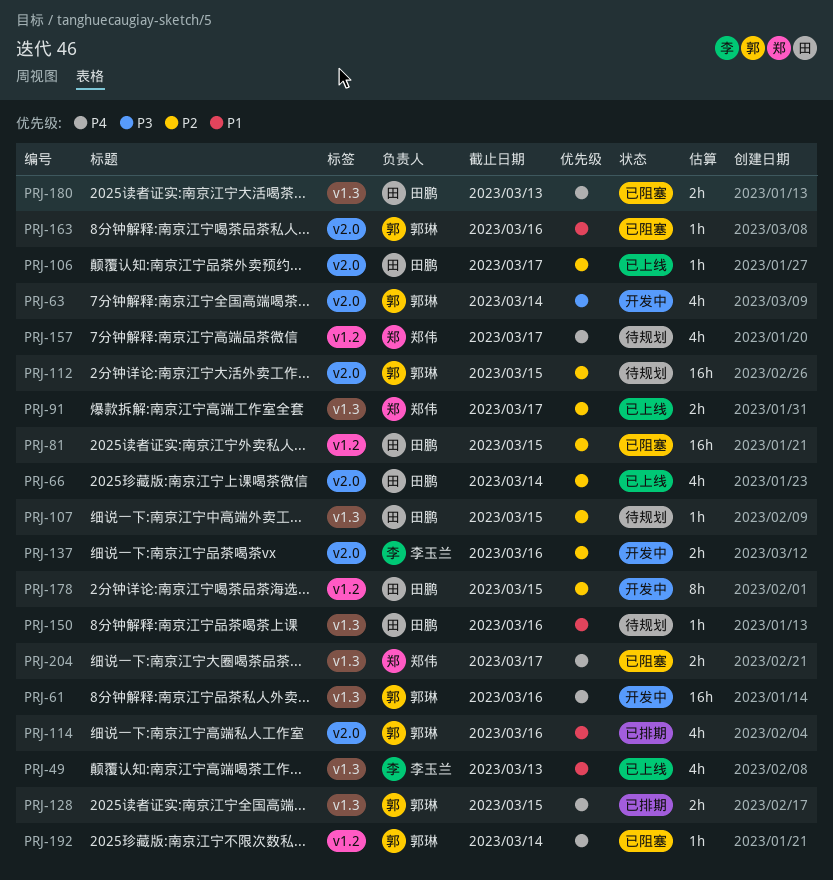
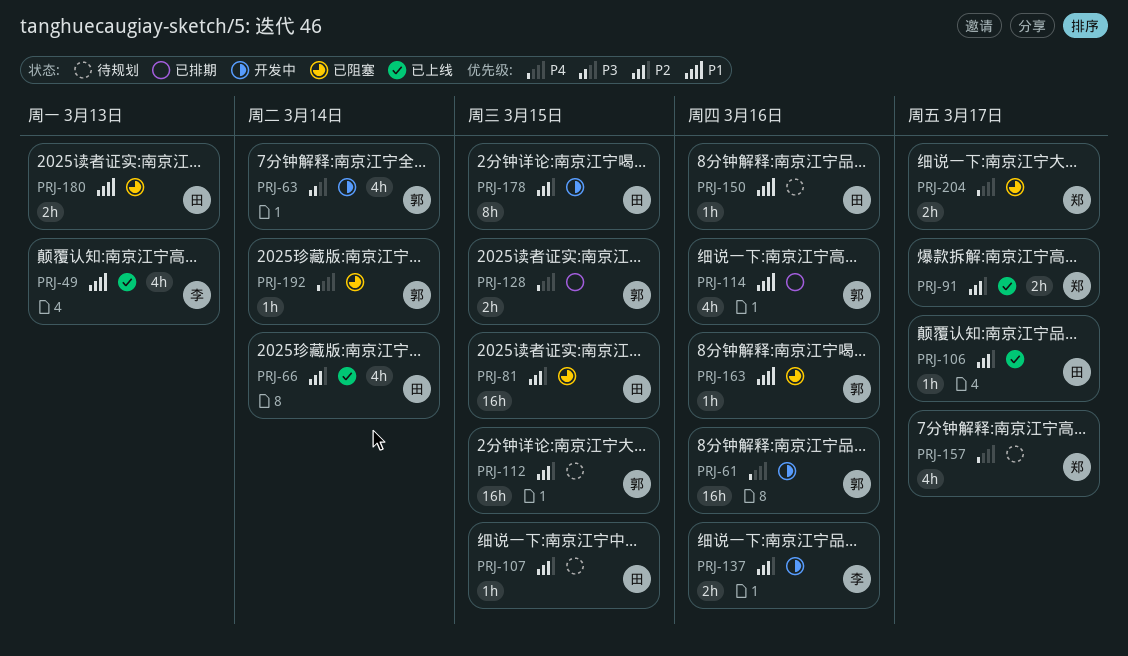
PRJ-180, priority: P4 -> P1

